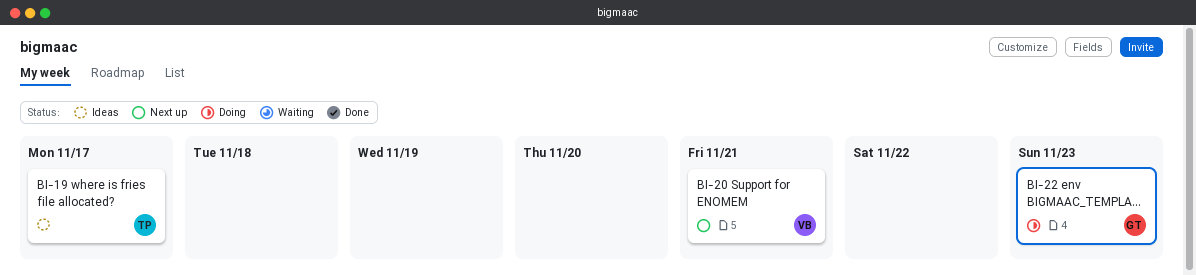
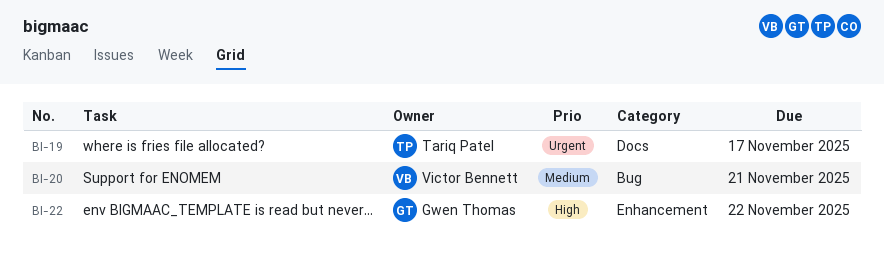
BI-22, due: Nov 23 -> Nov 22

